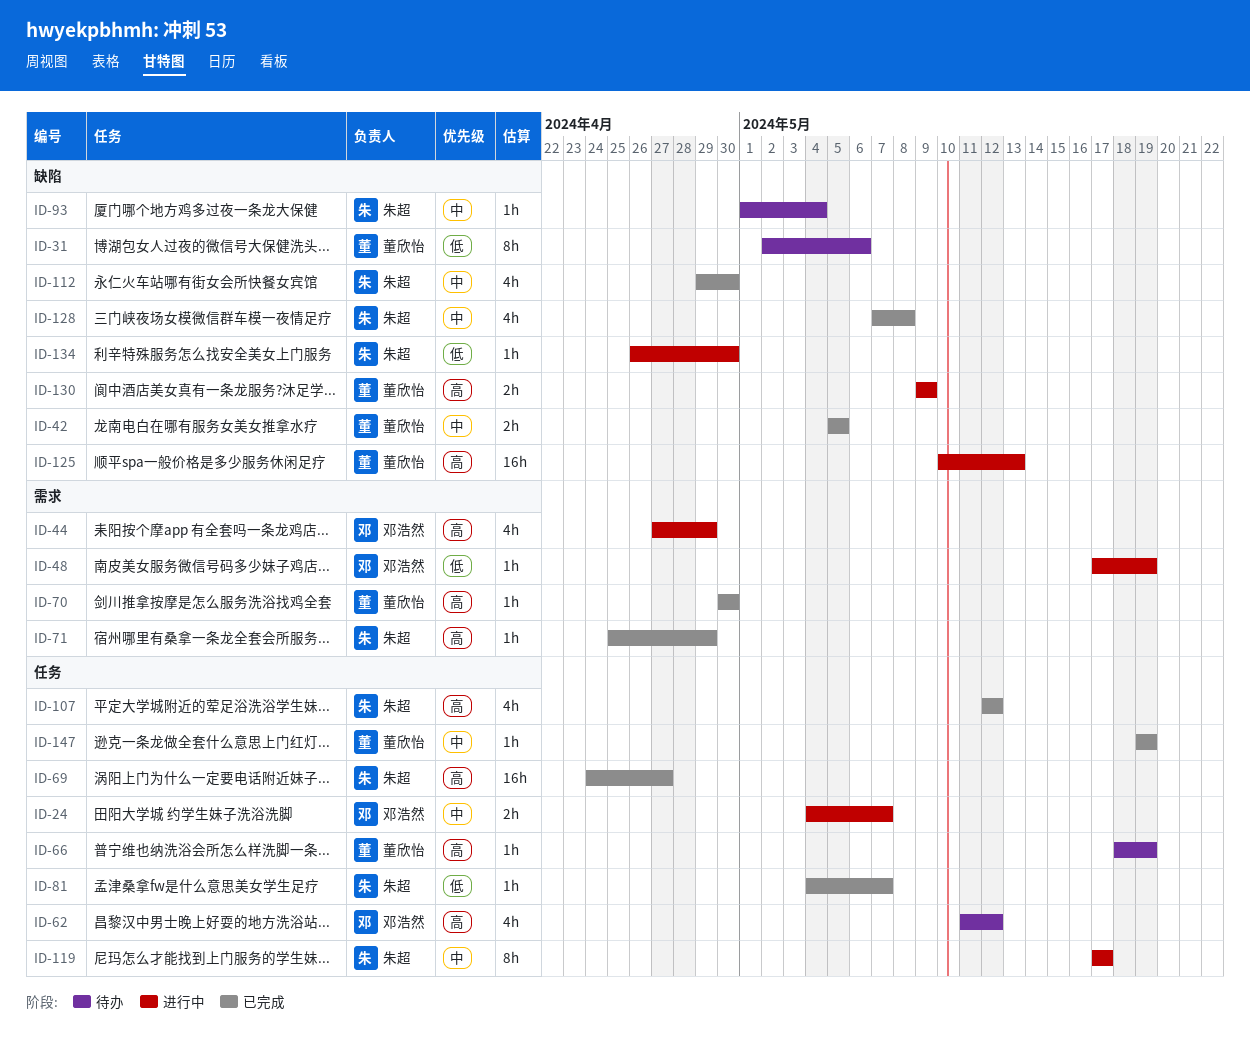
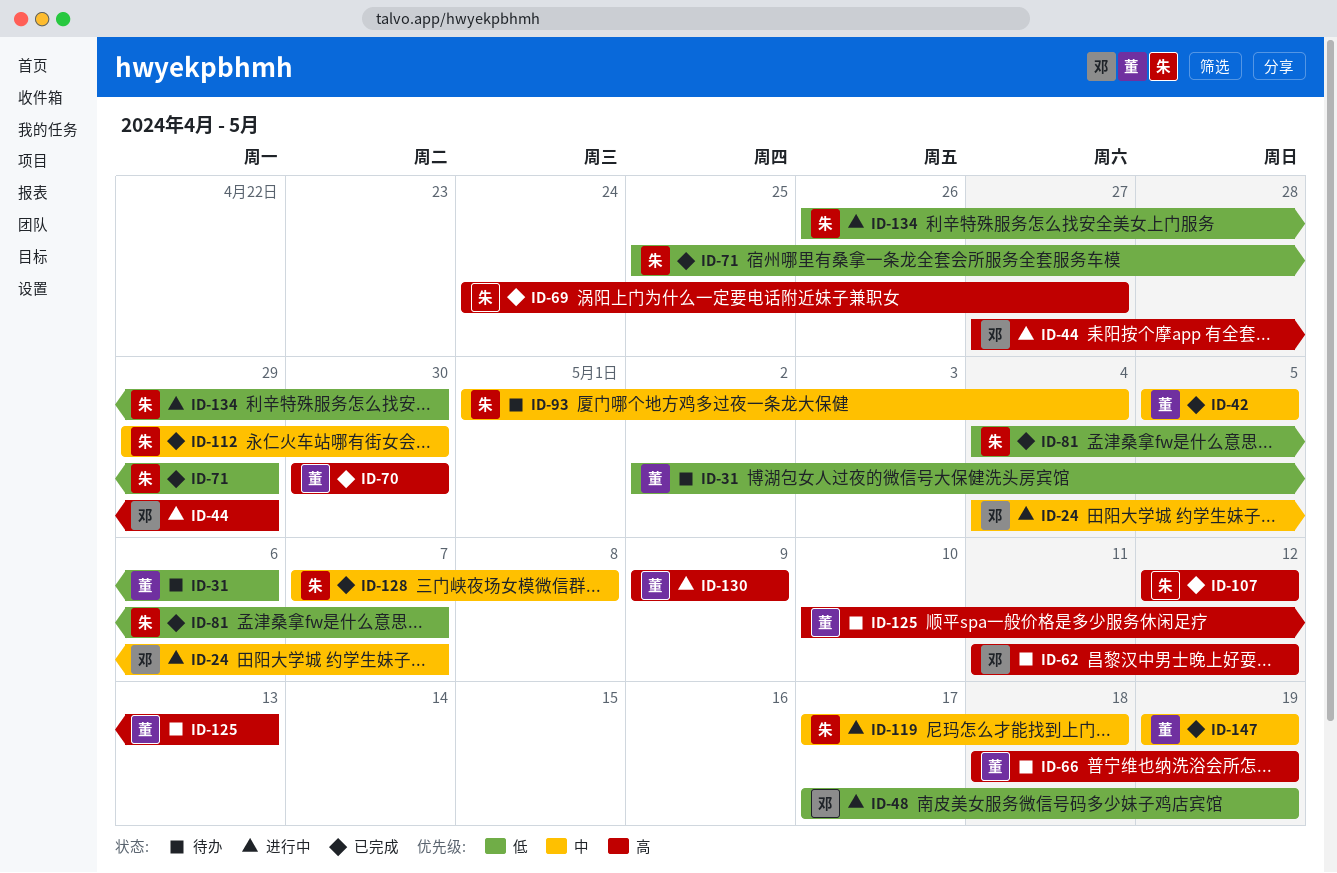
ID-71, priority: 高 -> 低
ID-119, due: May 17 -> May 18
ID-125, status: 进行中 -> 待办

